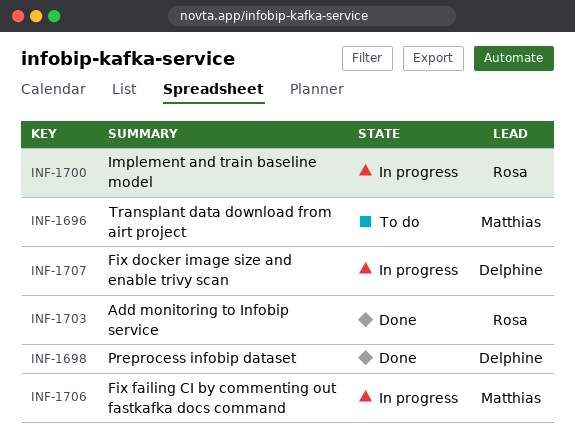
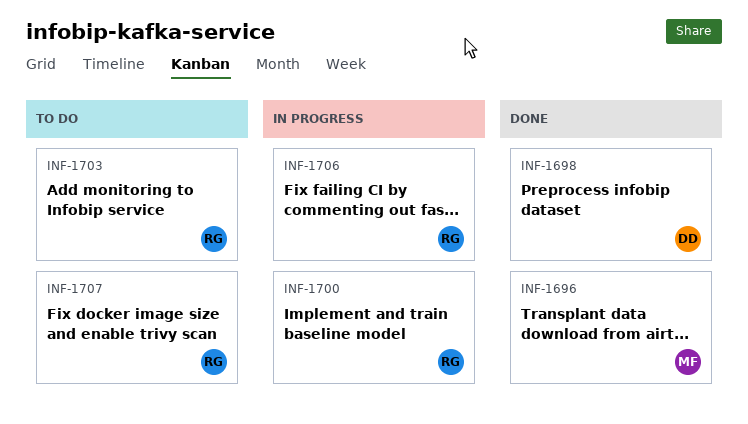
INF-1696, status: To do -> Done
INF-1703, status: Done -> To do
INF-1706, owner: Matthias -> Rosa
INF-1707, status: In progress -> To do
INF-1707, owner: Delphine -> Rosa

